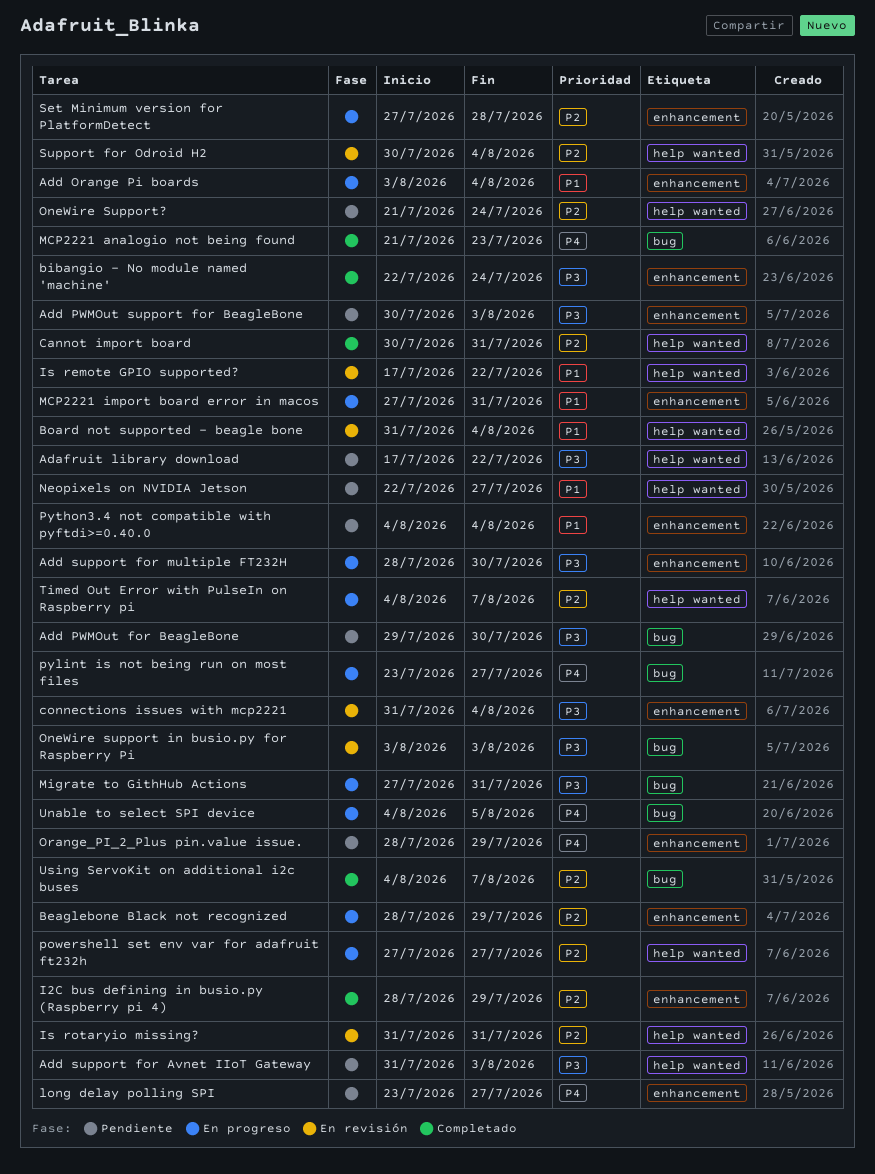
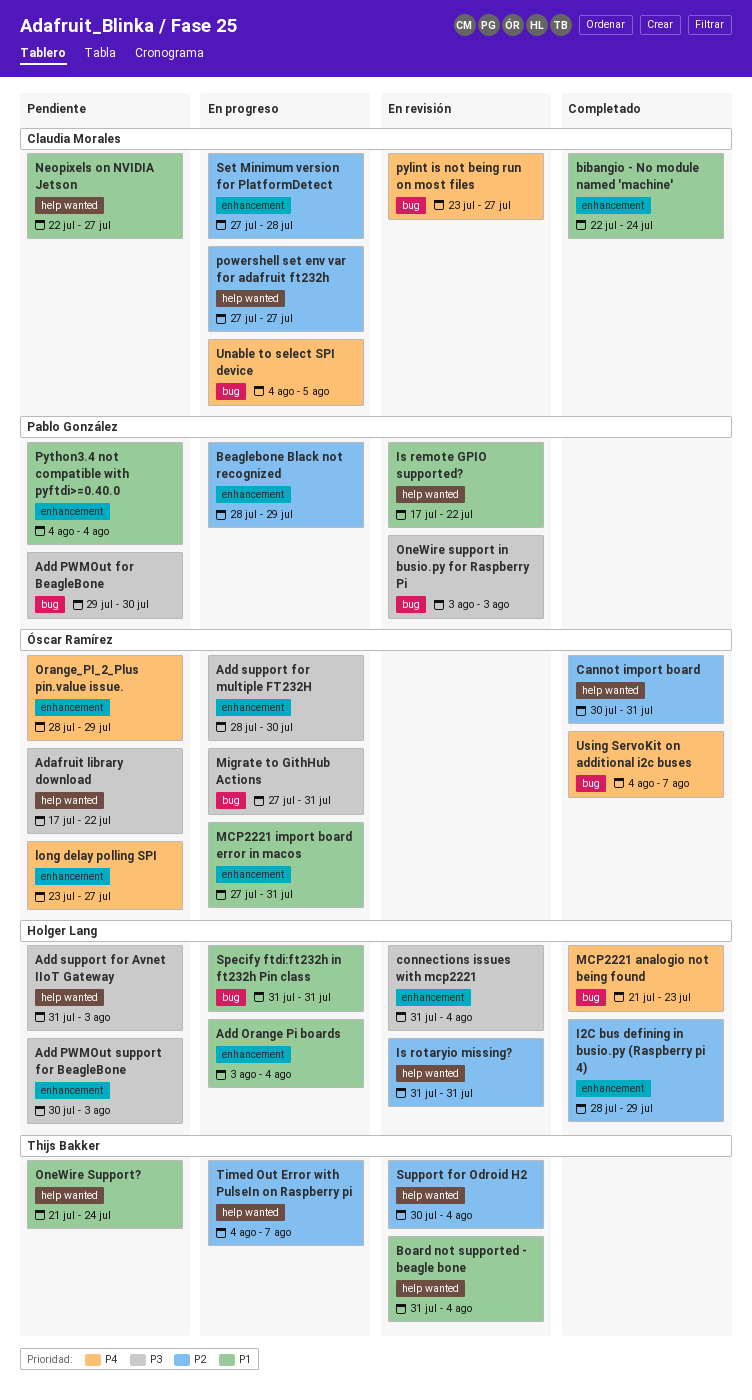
bibangio - No module named 'machine', priority: P3 -> P1
OneWire Support?, priority: P2 -> P1
pylint is not being run on most files, status: En progreso -> En revisión
Specify ftdi:ft232h in ft232h Pin class: none -> present
Using ServoKit on additional i2c buses, priority: P2 -> P4

